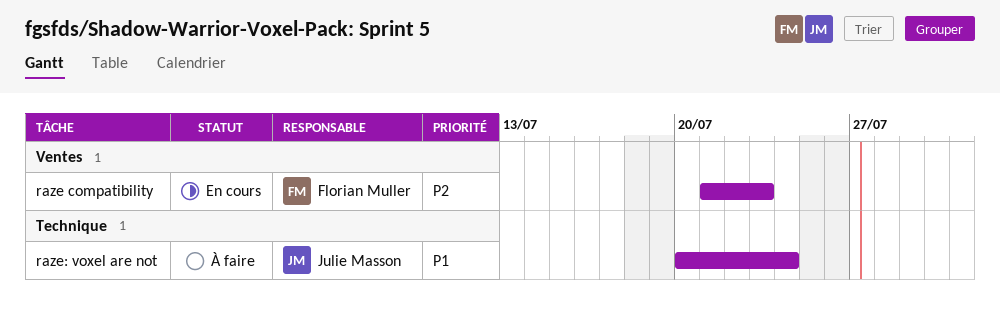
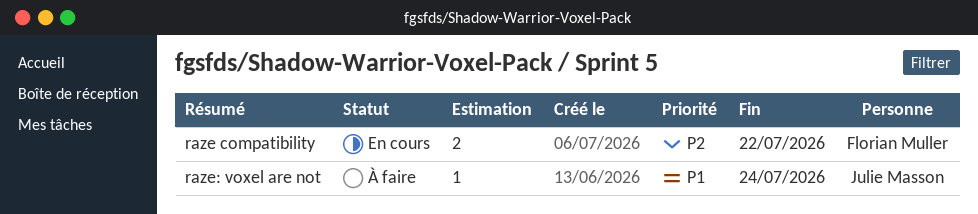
raze compatibility, due: Jul 23 -> Jul 22

